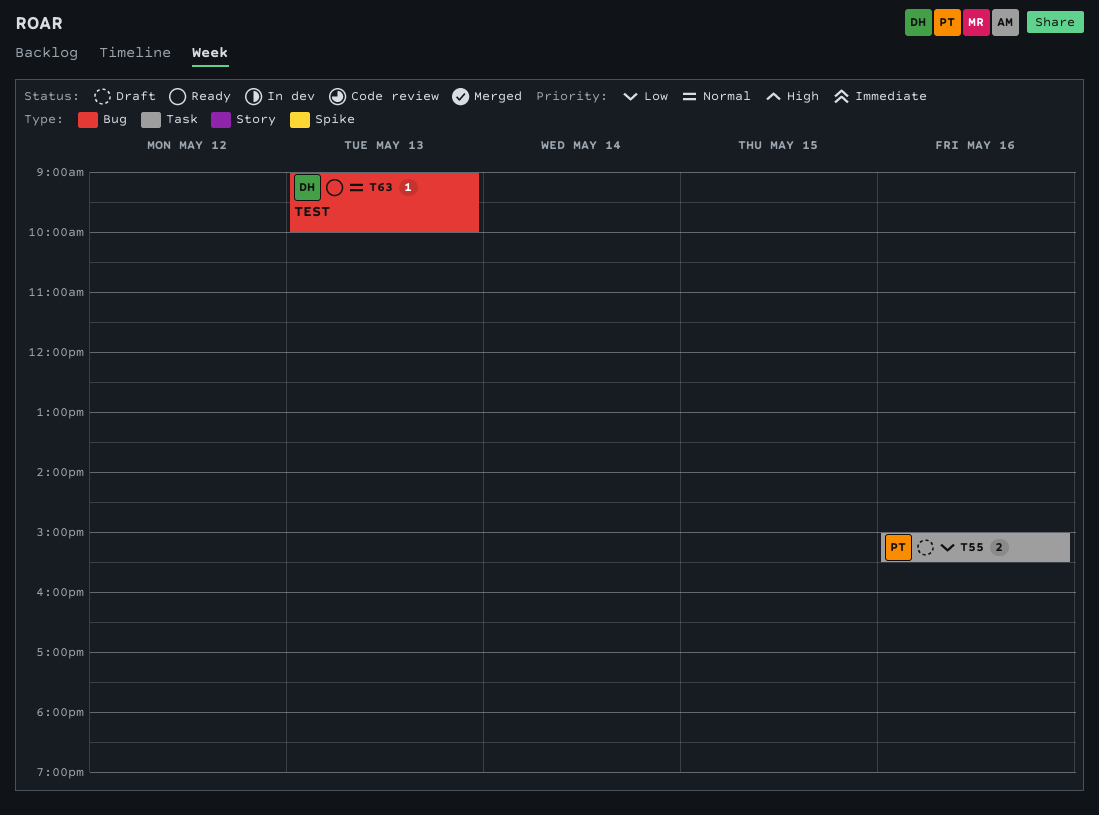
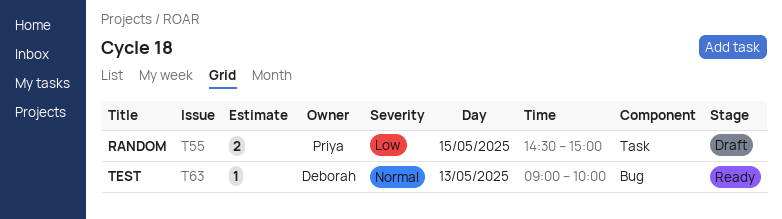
T55, day: May 16 -> May 15
T55, begins: 15:00 -> 14:30
T55, ends: 15:30 -> 15:00

